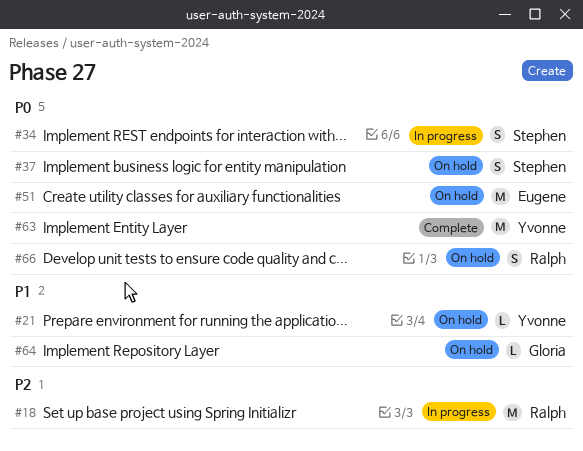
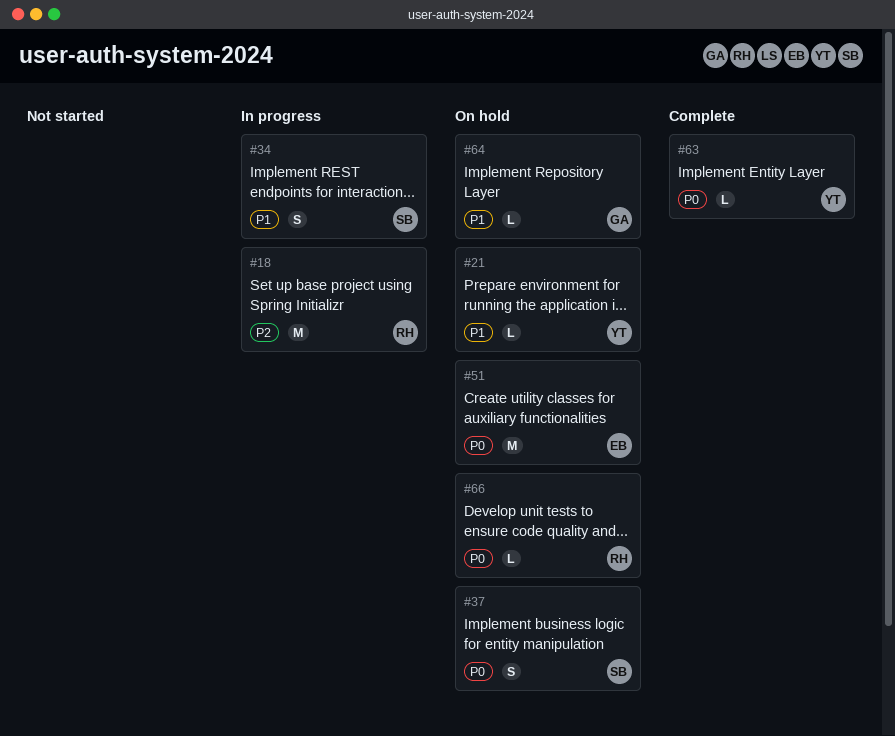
#34, priority: P0 -> P1
#63, estimate: M -> L
#66, estimate: S -> L

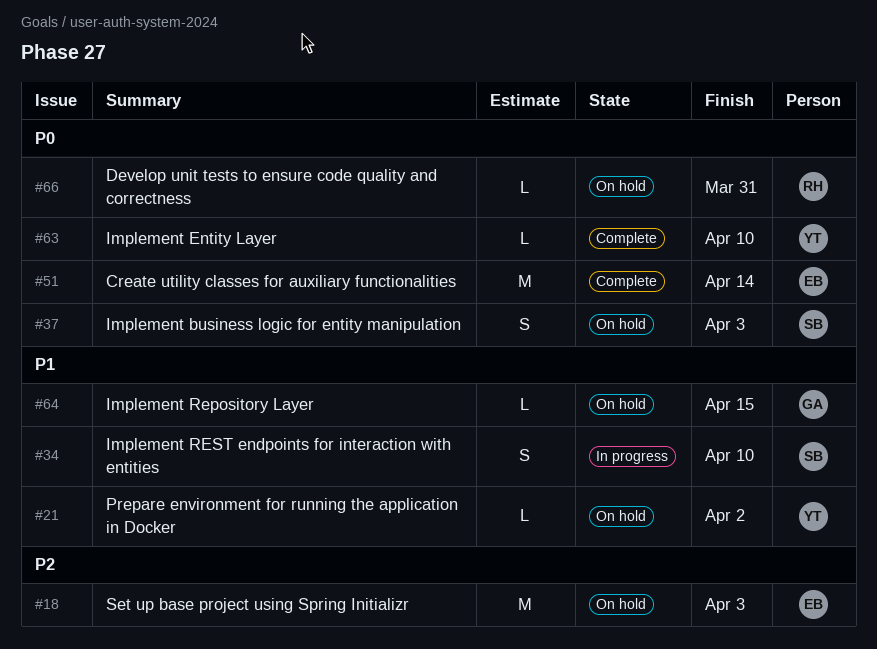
#18, status: In progress -> On hold
#18, owner: RH -> EB
#51, status: On hold -> Complete

